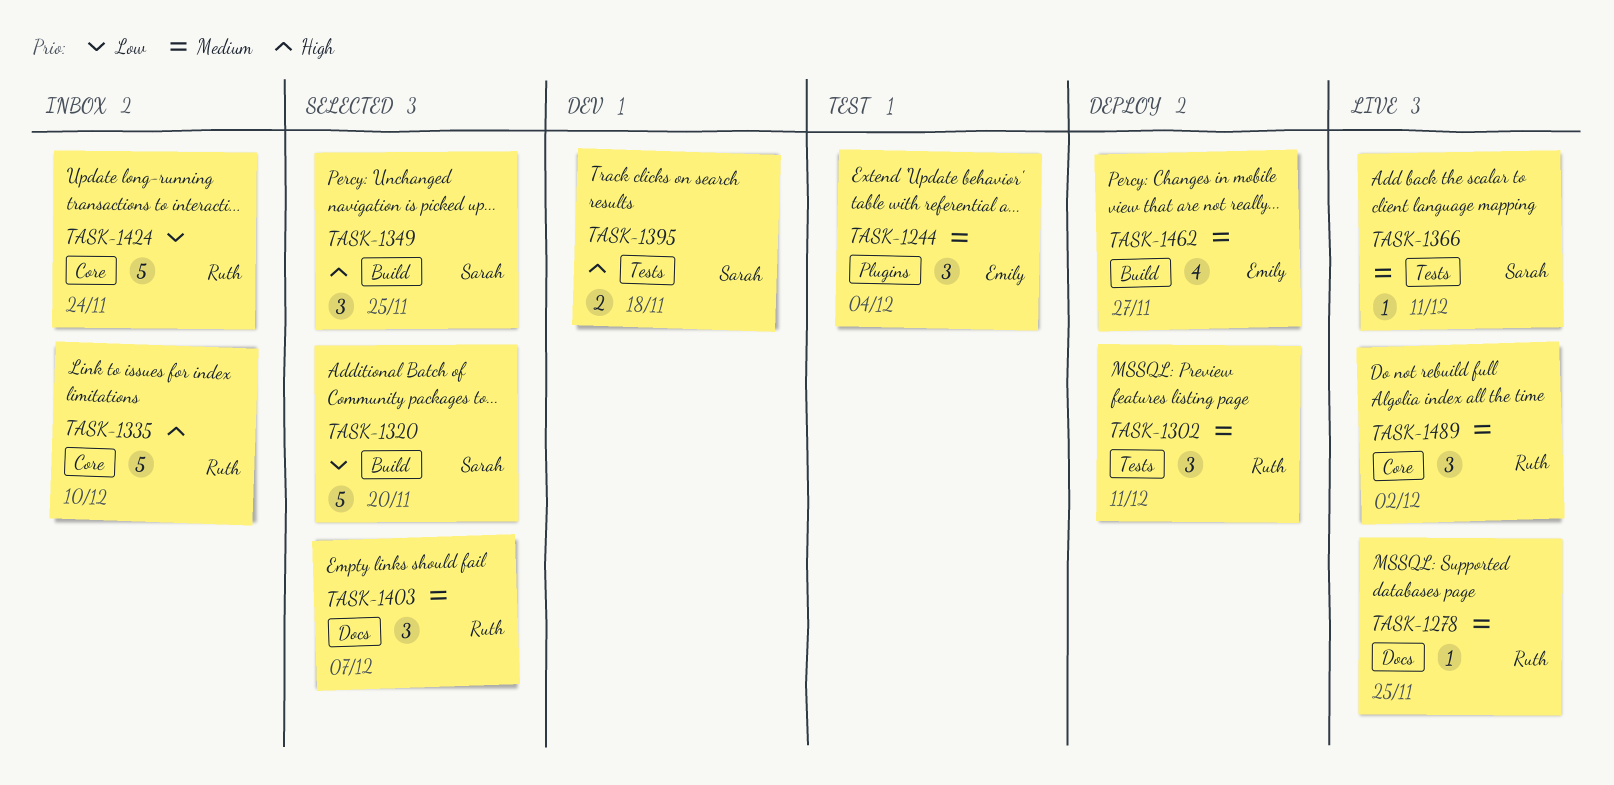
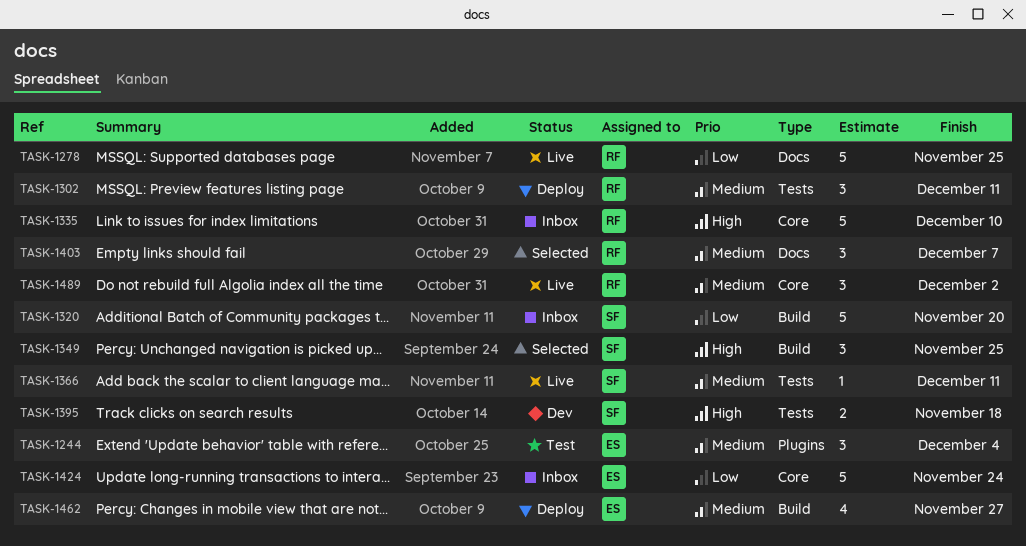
TASK-1278, priority: Medium -> Low
TASK-1278, estimate: 1 -> 5
TASK-1320, status: Selected -> Inbox
TASK-1424, owner: Ruth -> Emily

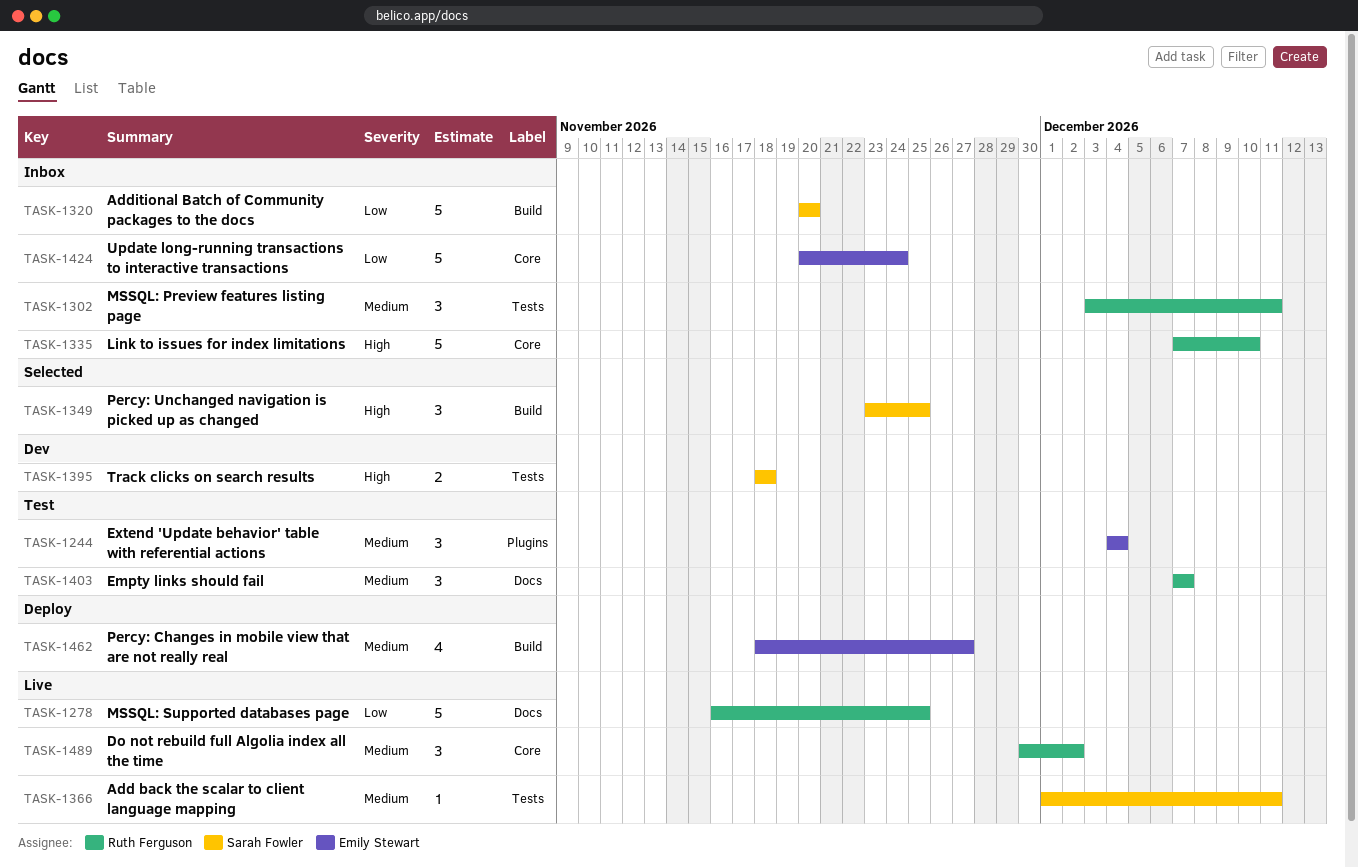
TASK-1302, status: Deploy -> Inbox
TASK-1403, status: Selected -> Test

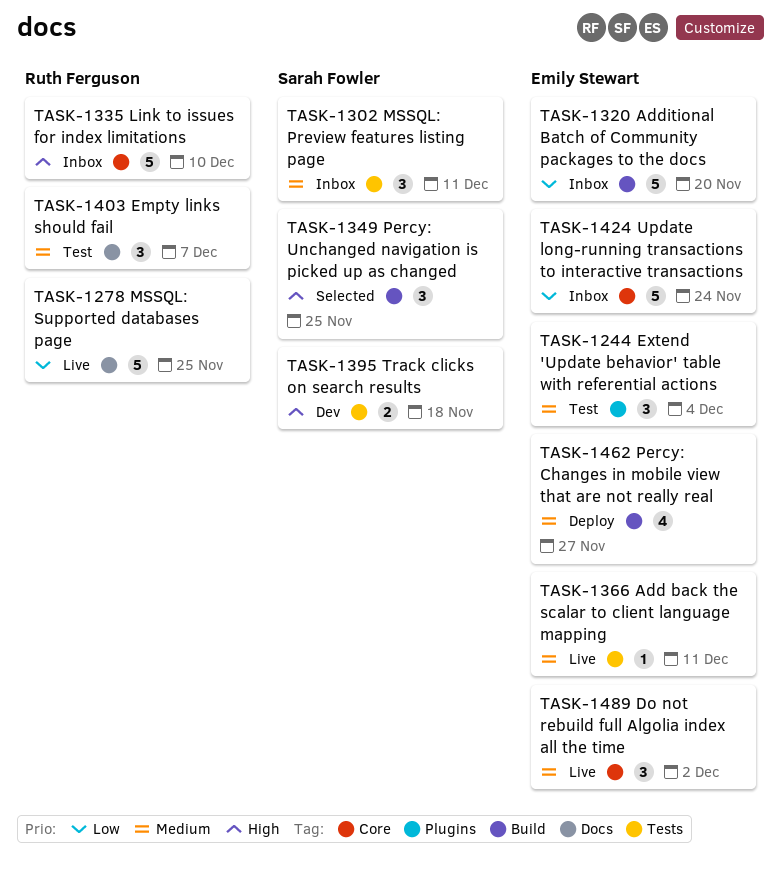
TASK-1302, owner: Ruth Ferguson -> Sarah Fowler
TASK-1320, owner: Sarah Fowler -> Emily Stewart
TASK-1366, owner: Sarah Fowler -> Emily Stewart
TASK-1489, owner: Ruth Ferguson -> Emily Stewart

